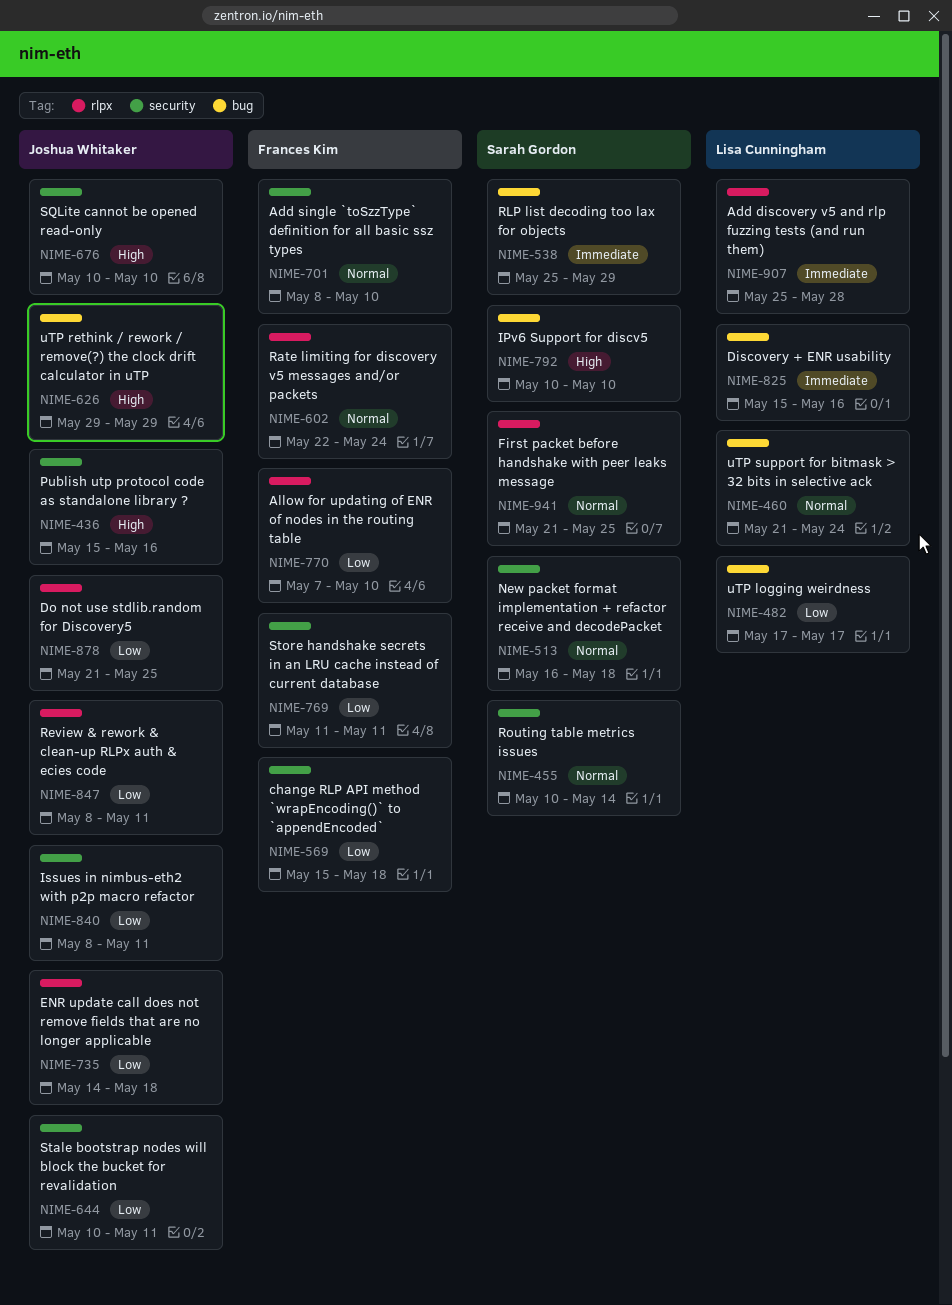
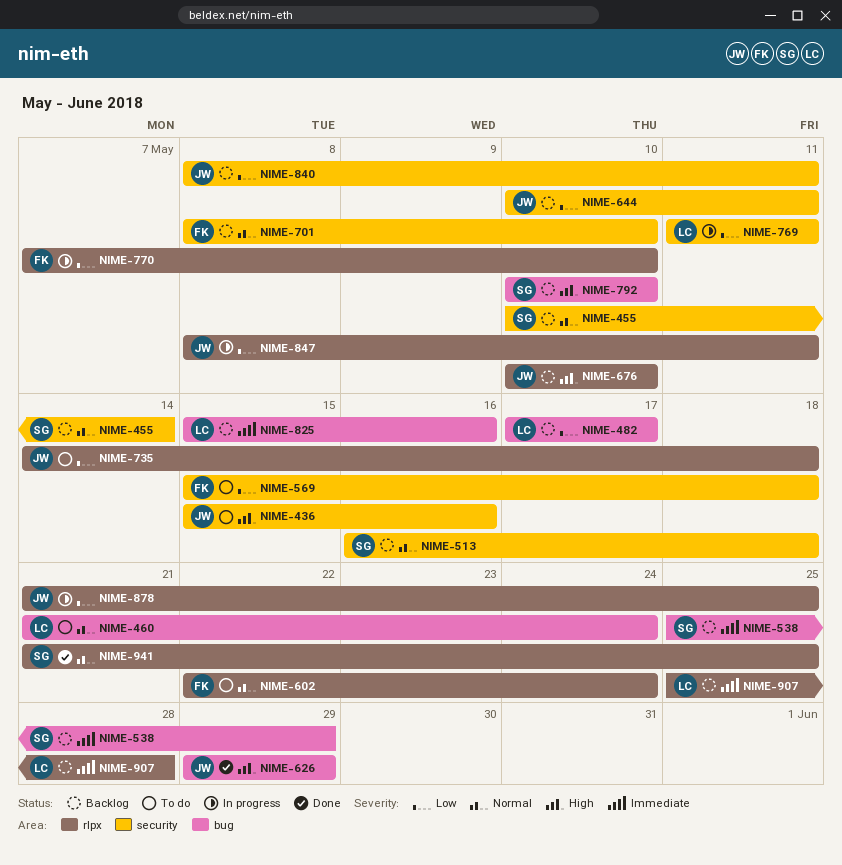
NIME-676, label: security -> rlpx
NIME-769, owner: Frances Kim -> Lisa Cunningham

